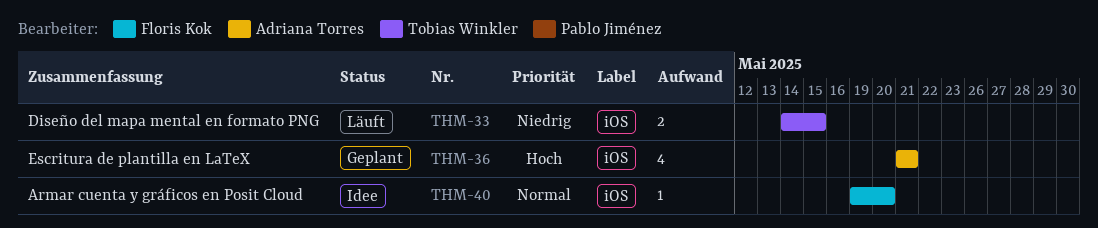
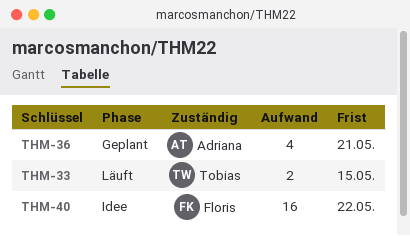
THM-40, estimate: 1 -> 16
THM-40, due: May 20 -> May 22

